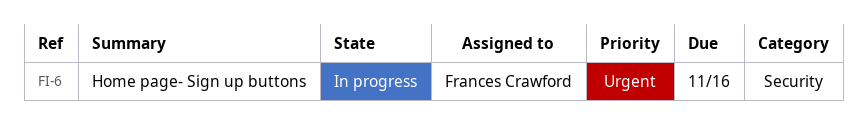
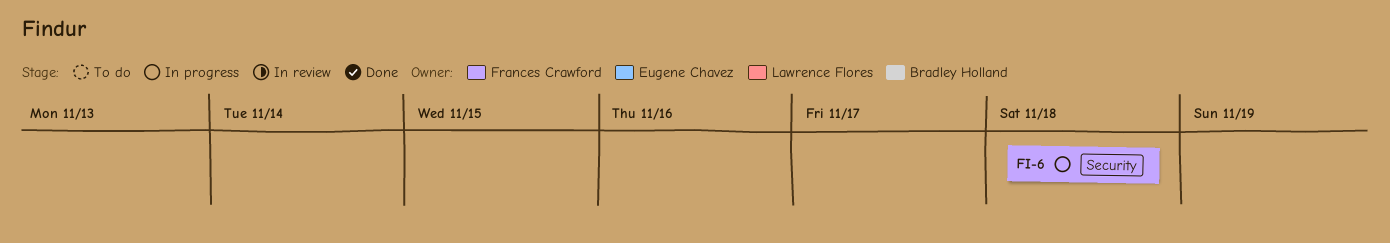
FI-6, due: Nov 16 -> Nov 18

